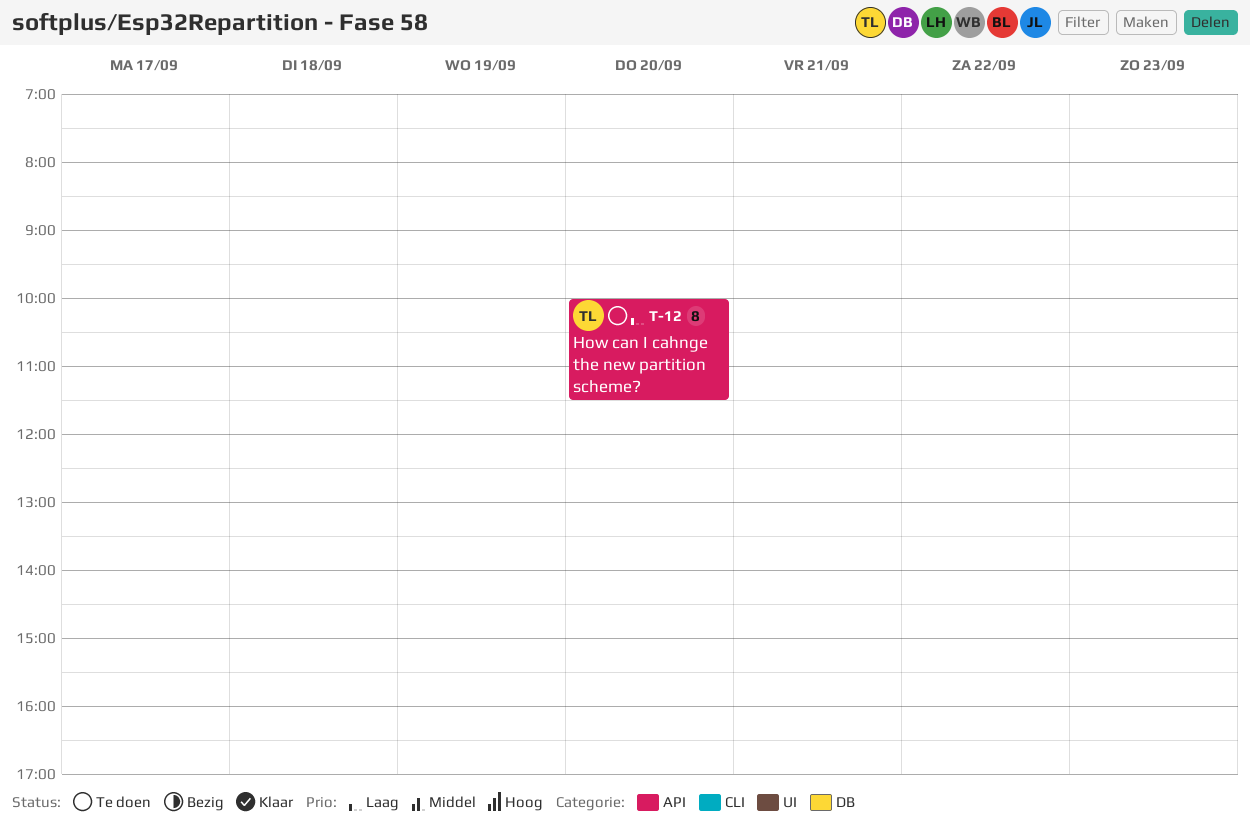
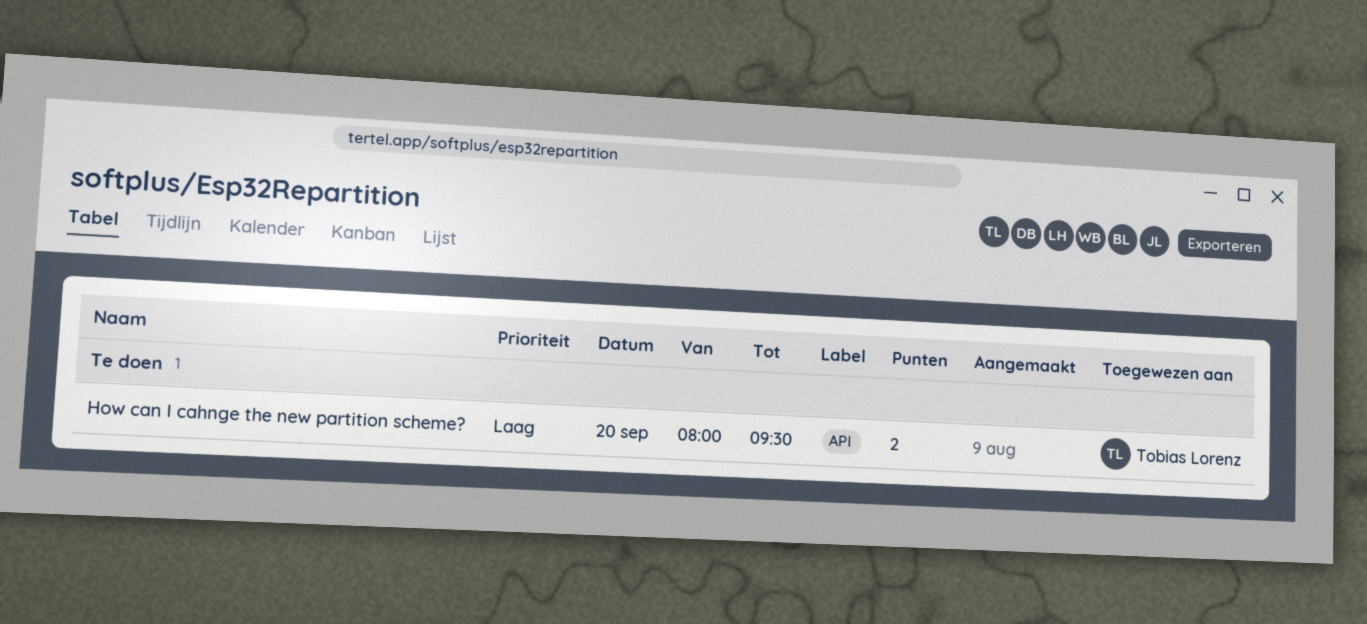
How can I cahnge the new partition scheme?, estimate: 8 -> 2
How can I cahnge the new partition scheme?, begins: 10:00 -> 08:00
How can I cahnge the new partition scheme?, ends: 11:30 -> 09:30

